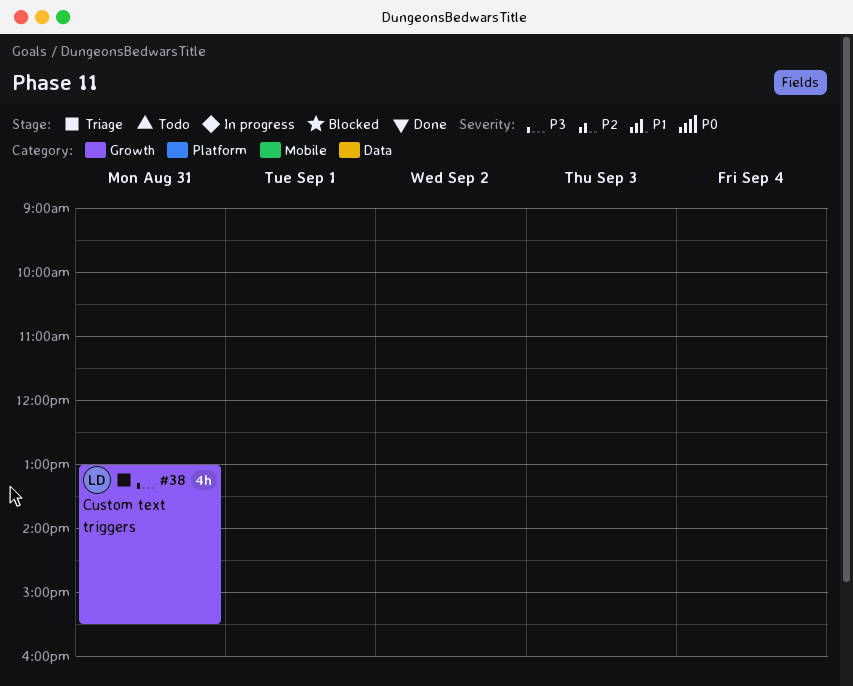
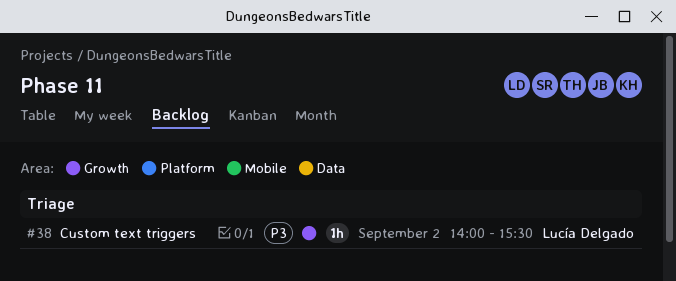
#38, estimate: 4h -> 1h
#38, day: Aug 31 -> Sep 2
#38, begins: 13:00 -> 14:00

